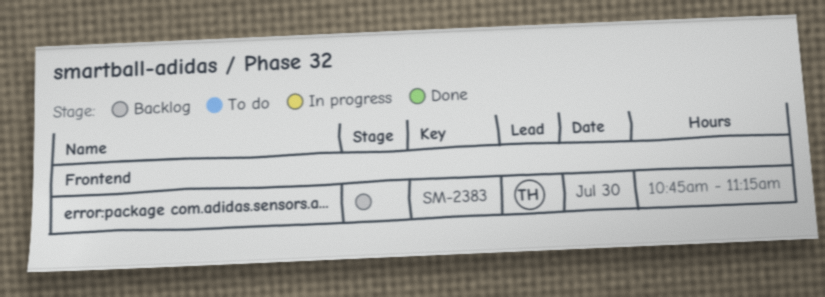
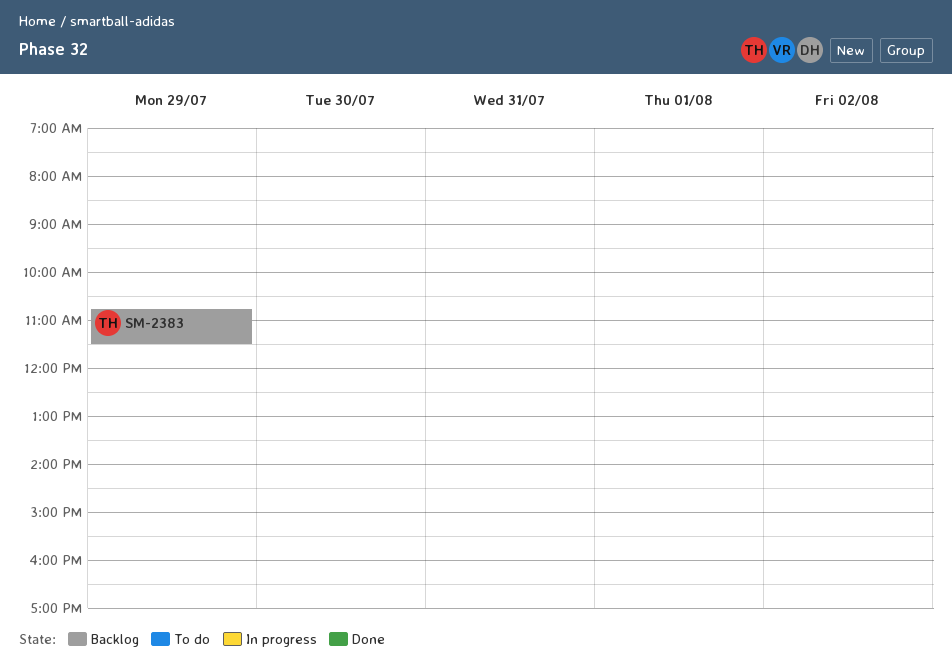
SM-2383, day: Jul 30 -> Jul 29
SM-2383, ends: 11:15 -> 11:30

